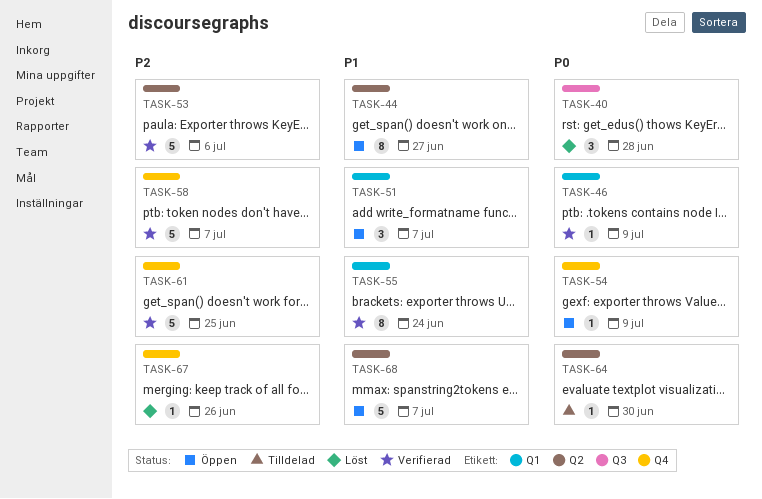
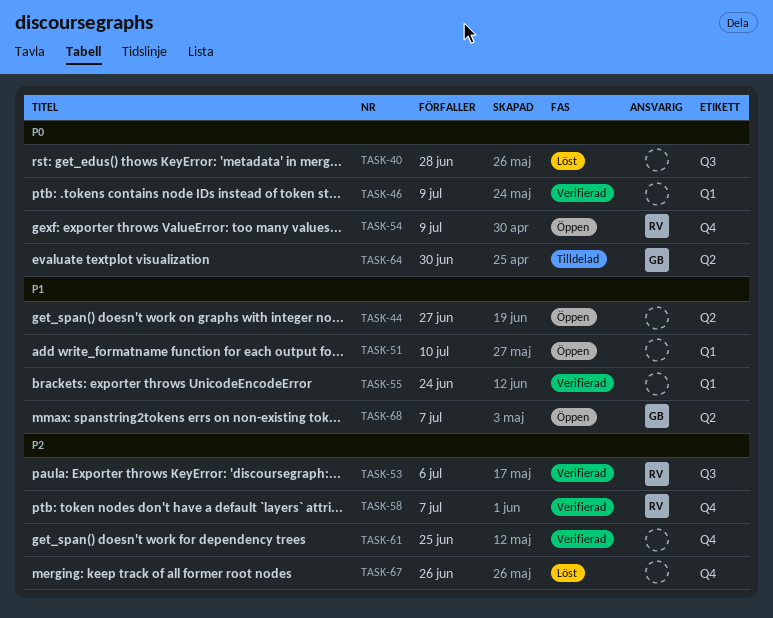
TASK-51, due: Jul 7 -> Jul 10
TASK-53, label: Q2 -> Q3

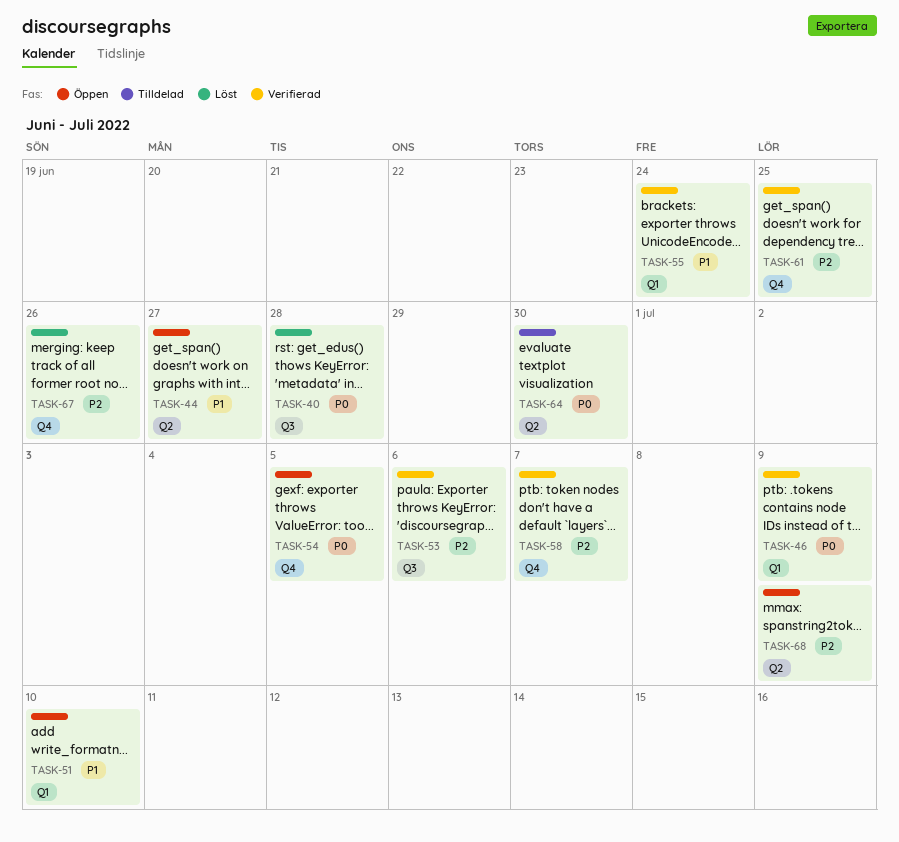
TASK-54, due: Jul 9 -> Jul 5
TASK-68, priority: P1 -> P2
TASK-68, due: Jul 7 -> Jul 9

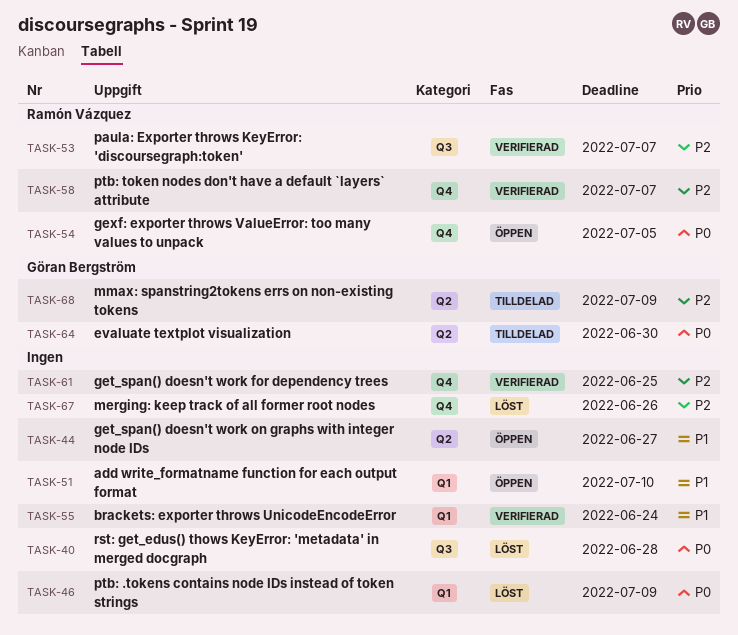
TASK-46, status: Verifierad -> Löst
TASK-53, due: Jul 6 -> Jul 7
TASK-68, status: Öppen -> Tilldelad

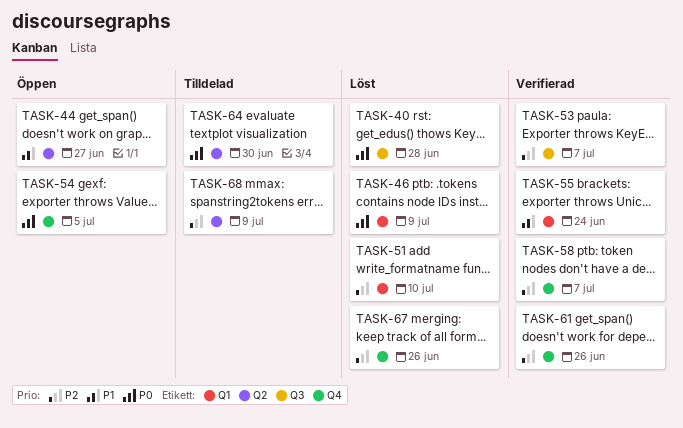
TASK-51, status: Öppen -> Löst
TASK-51, priority: P1 -> P2
TASK-61, due: Jun 25 -> Jun 26

